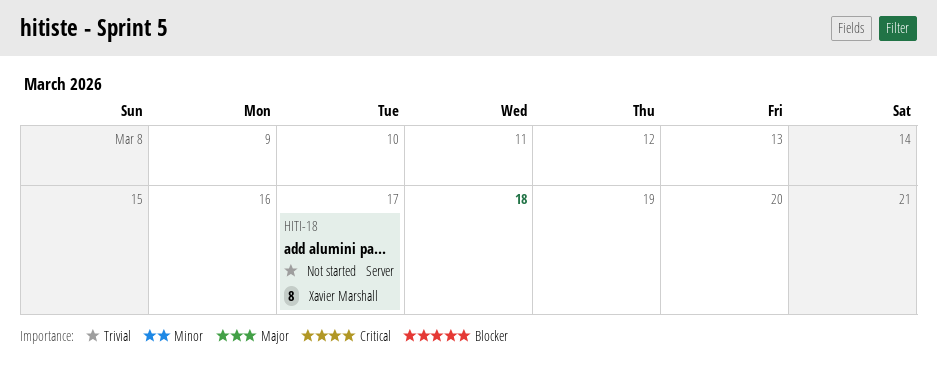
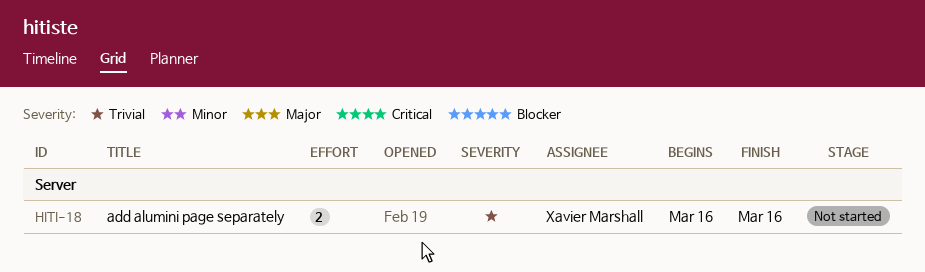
HITI-18, estimate: 8 -> 2
HITI-18, due: Mar 17 -> Mar 16

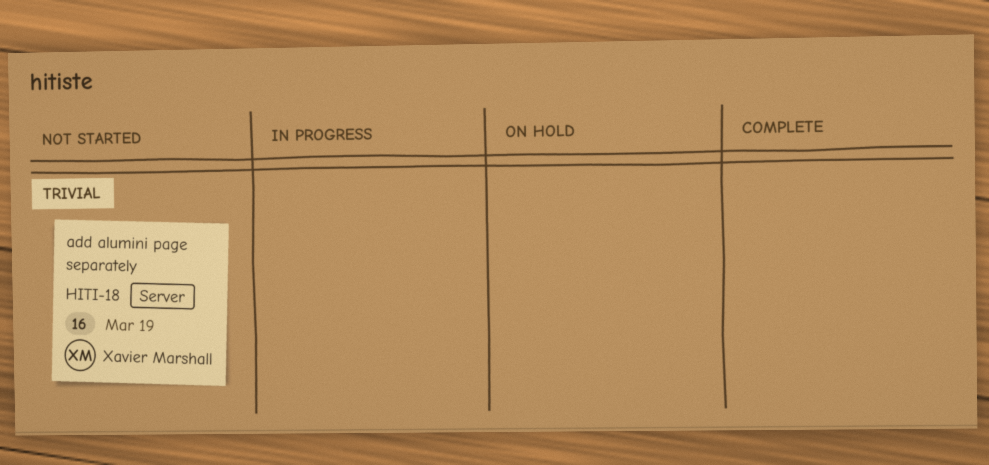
HITI-18, estimate: 2 -> 16
HITI-18, due: Mar 16 -> Mar 19

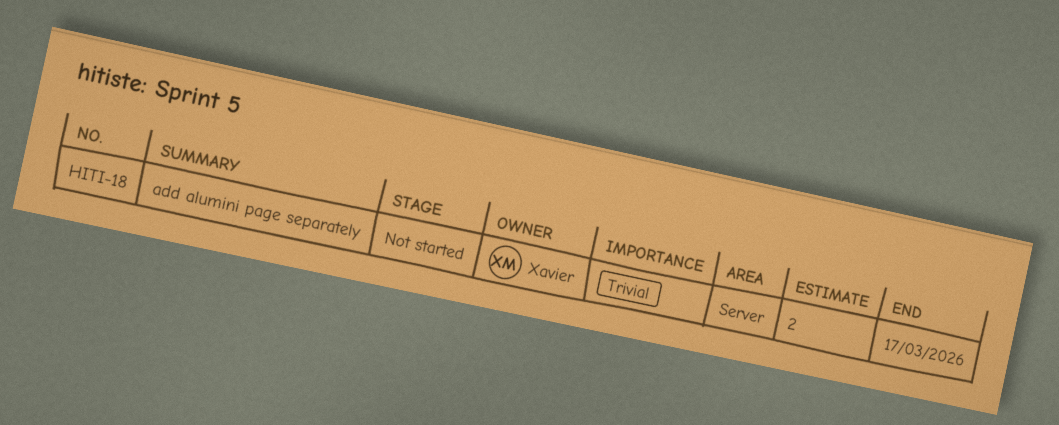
HITI-18, estimate: 16 -> 2
HITI-18, due: Mar 19 -> Mar 17

